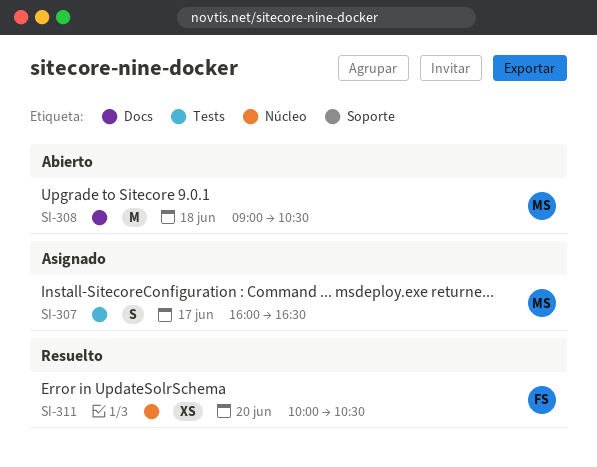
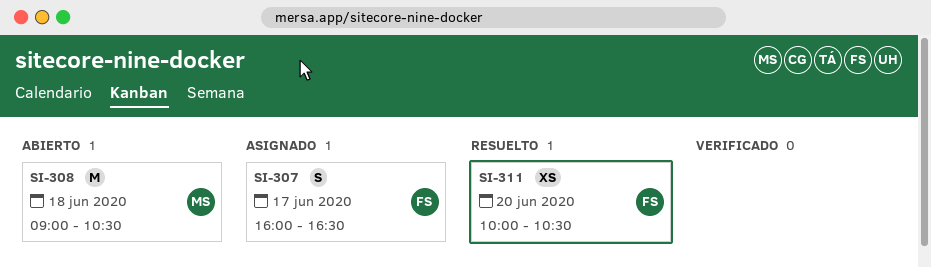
SI-307, owner: MS -> FS

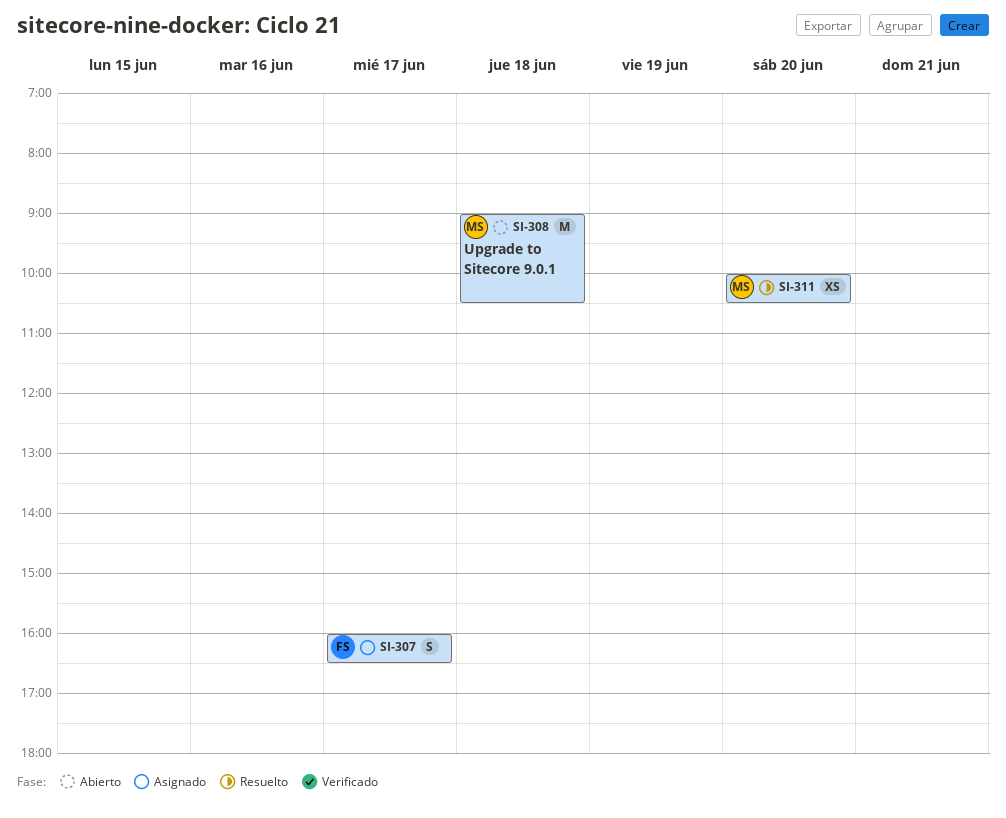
SI-311, owner: FS -> MS

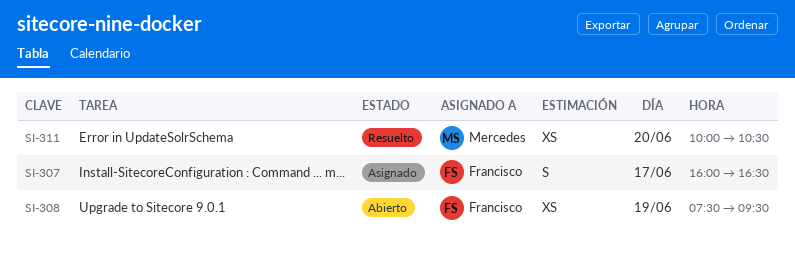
SI-308, owner: Mercedes -> Francisco
SI-308, estimate: M -> XS
SI-308, day: Jun 18 -> Jun 19
SI-308, begins: 09:00 -> 07:30
SI-308, ends: 10:30 -> 09:30

